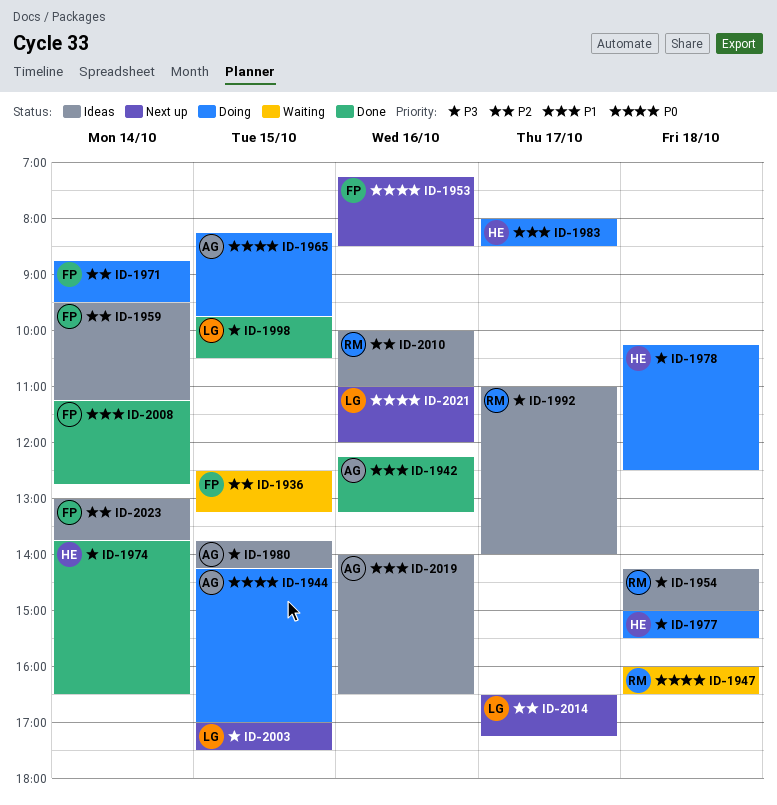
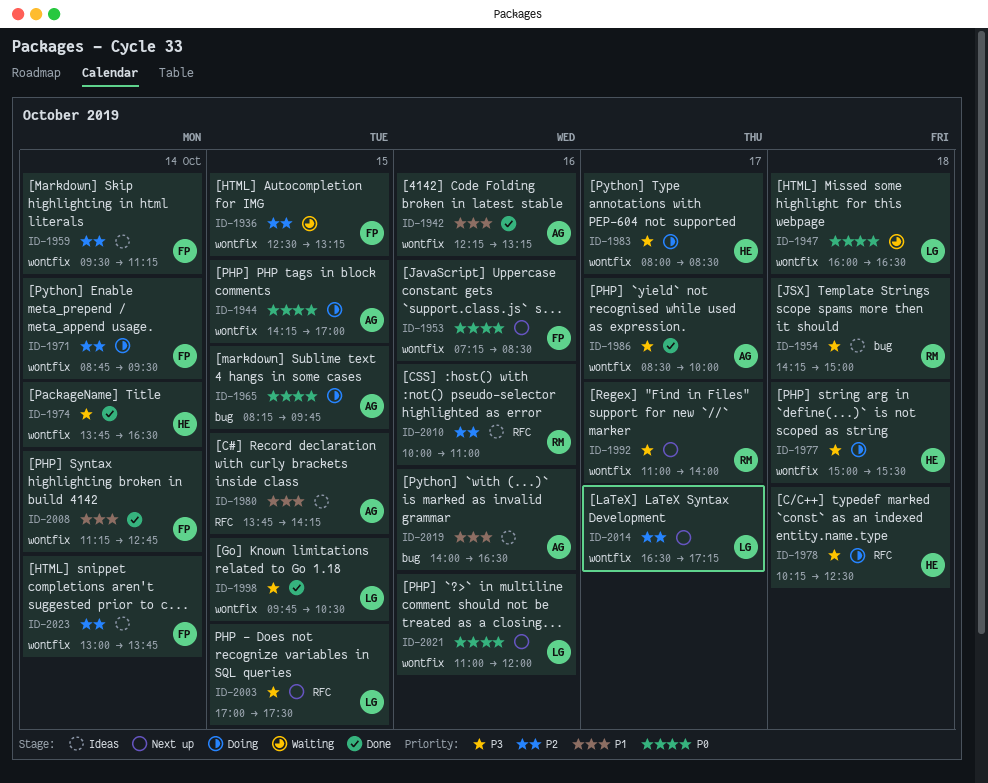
ID-1947, owner: RM -> LG
ID-1980, priority: P3 -> P1
ID-1983, priority: P1 -> P3
ID-1986: none -> present
ID-1992, status: Ideas -> Next up

